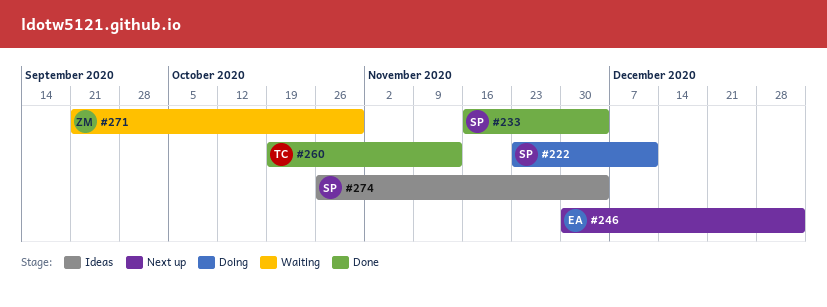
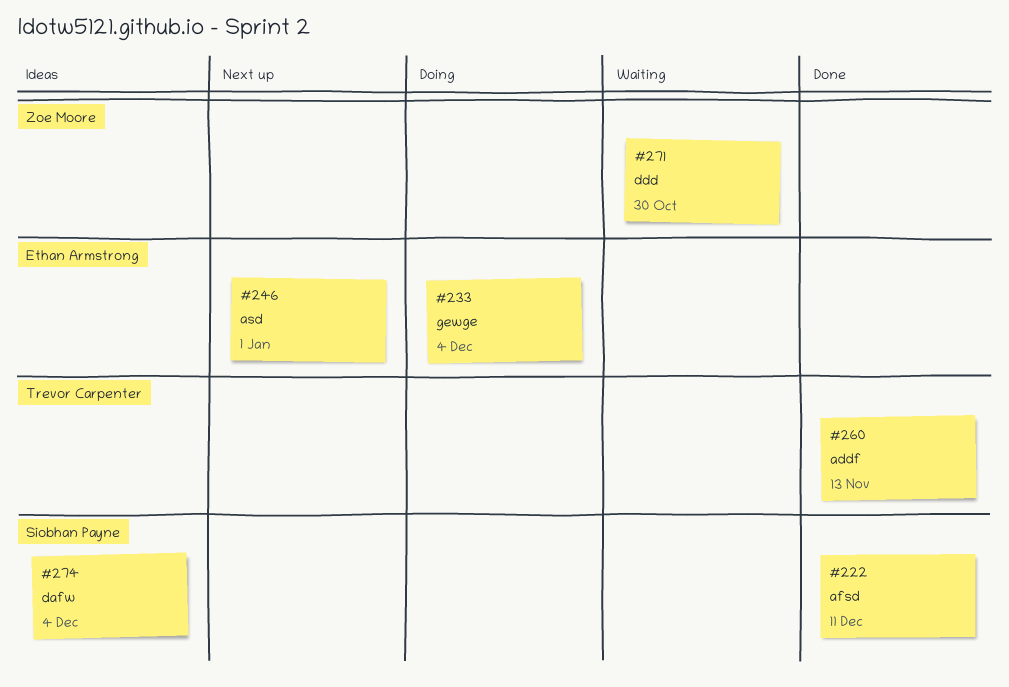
#222, status: Doing -> Done
#233, status: Done -> Doing
#233, owner: Siobhan Payne -> Ethan Armstrong

